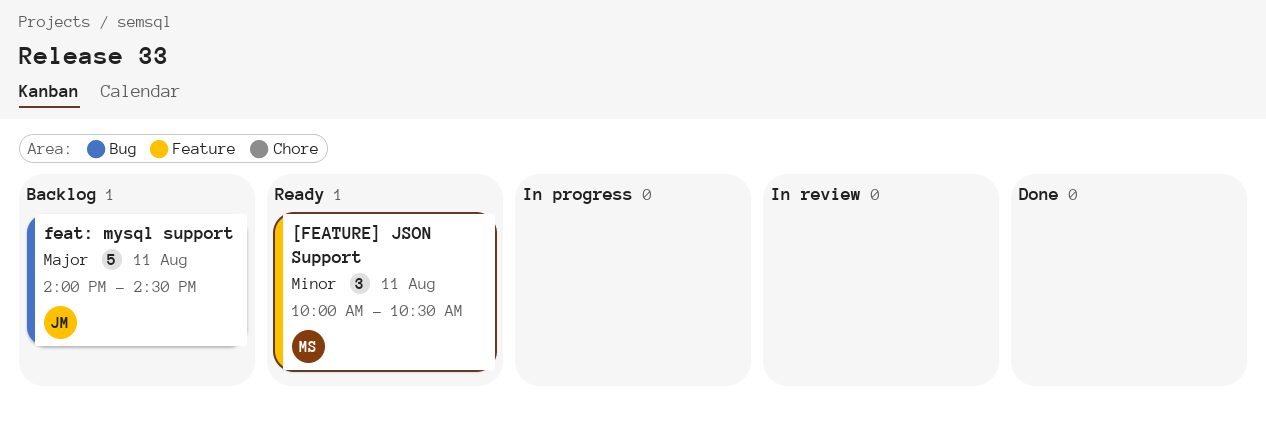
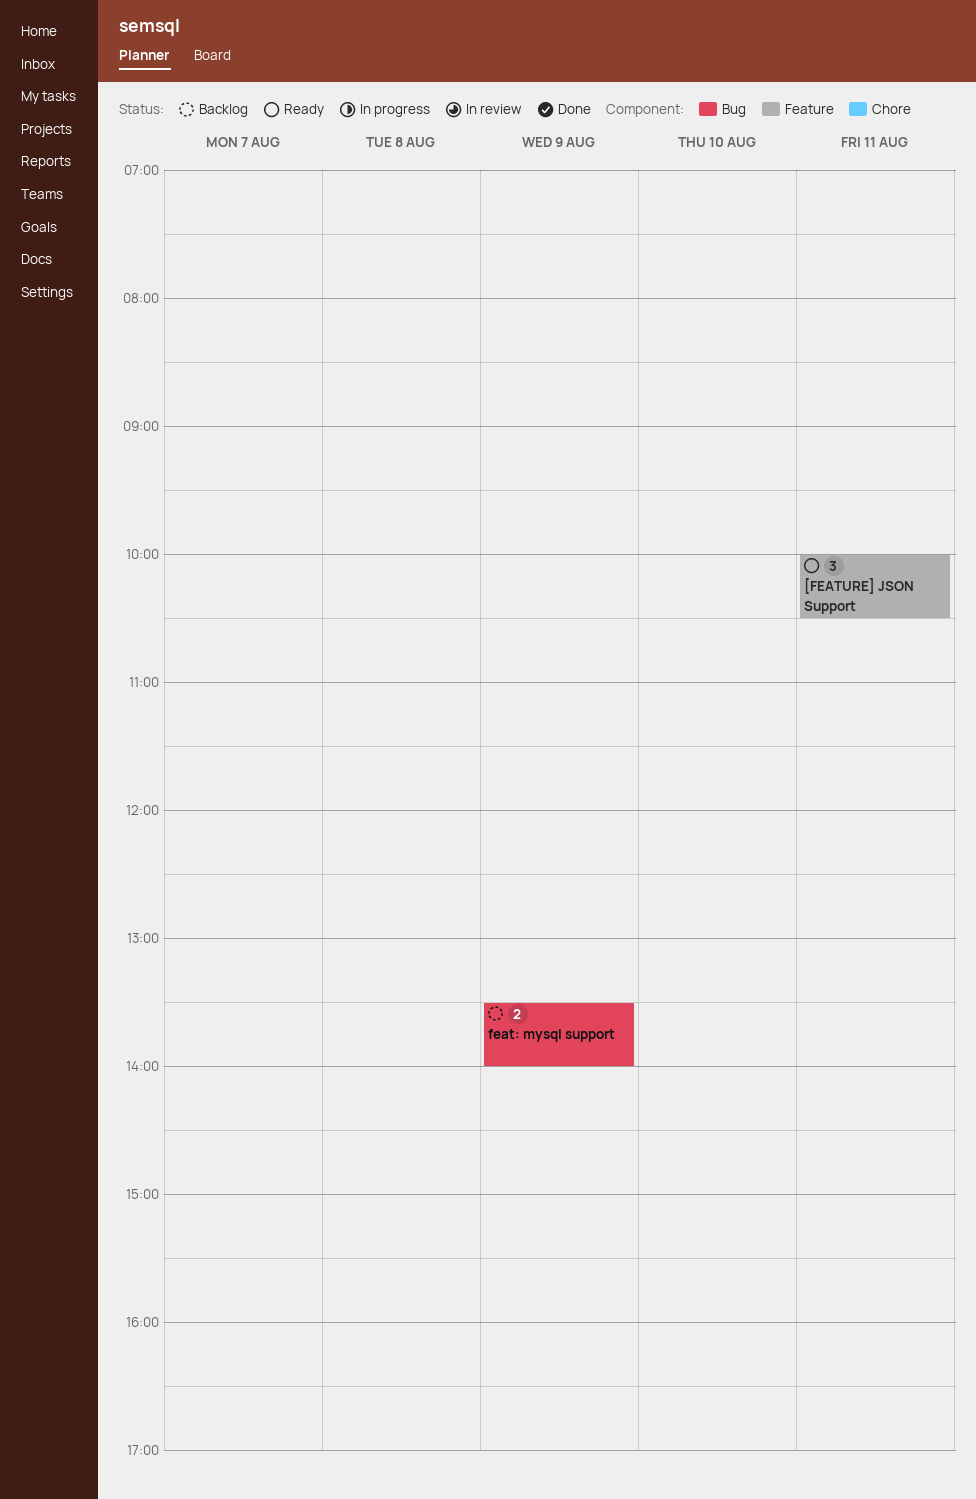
feat: mysql support, estimate: 5 -> 2
feat: mysql support, day: Aug 11 -> Aug 9
feat: mysql support, begins: 14:00 -> 13:30
feat: mysql support, ends: 14:30 -> 14:00

